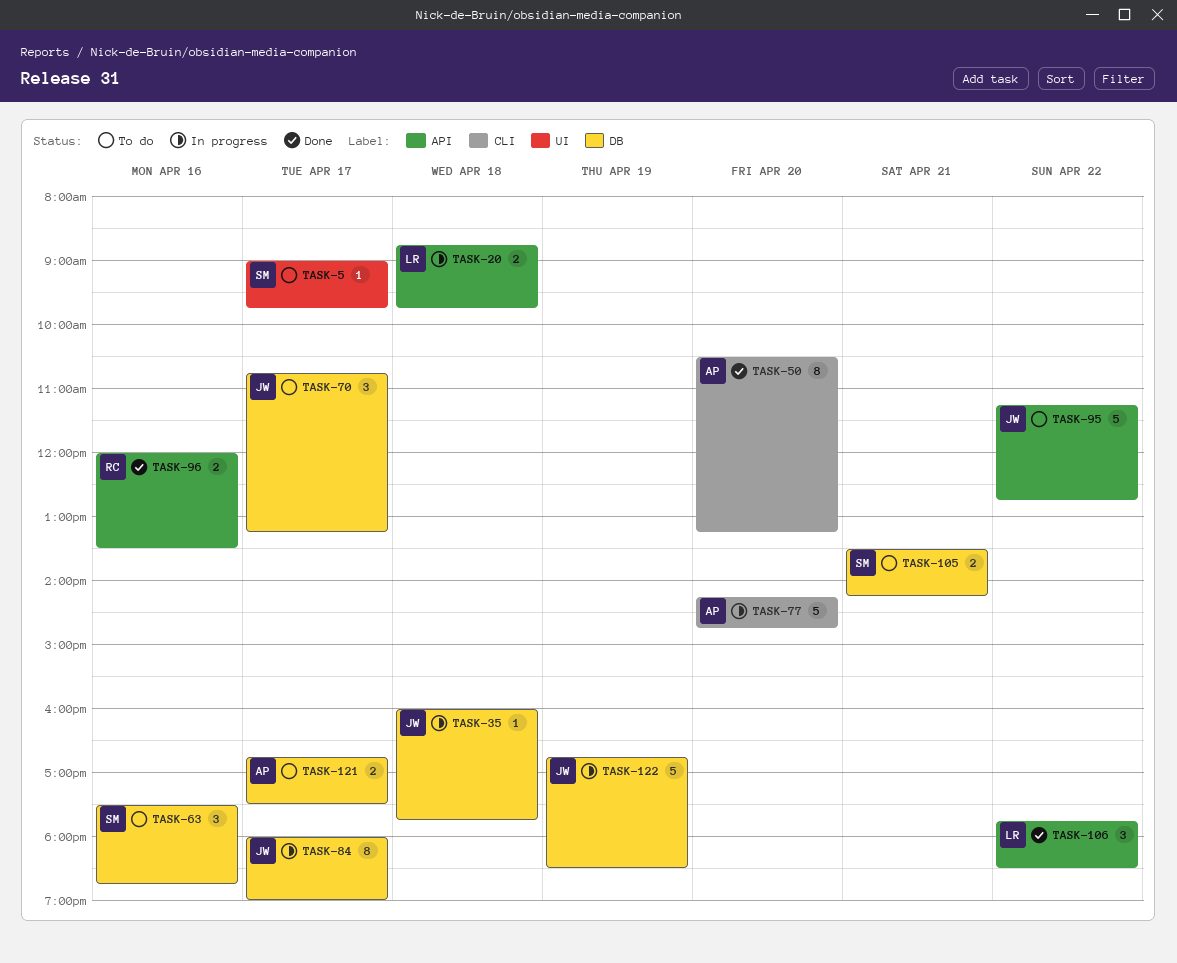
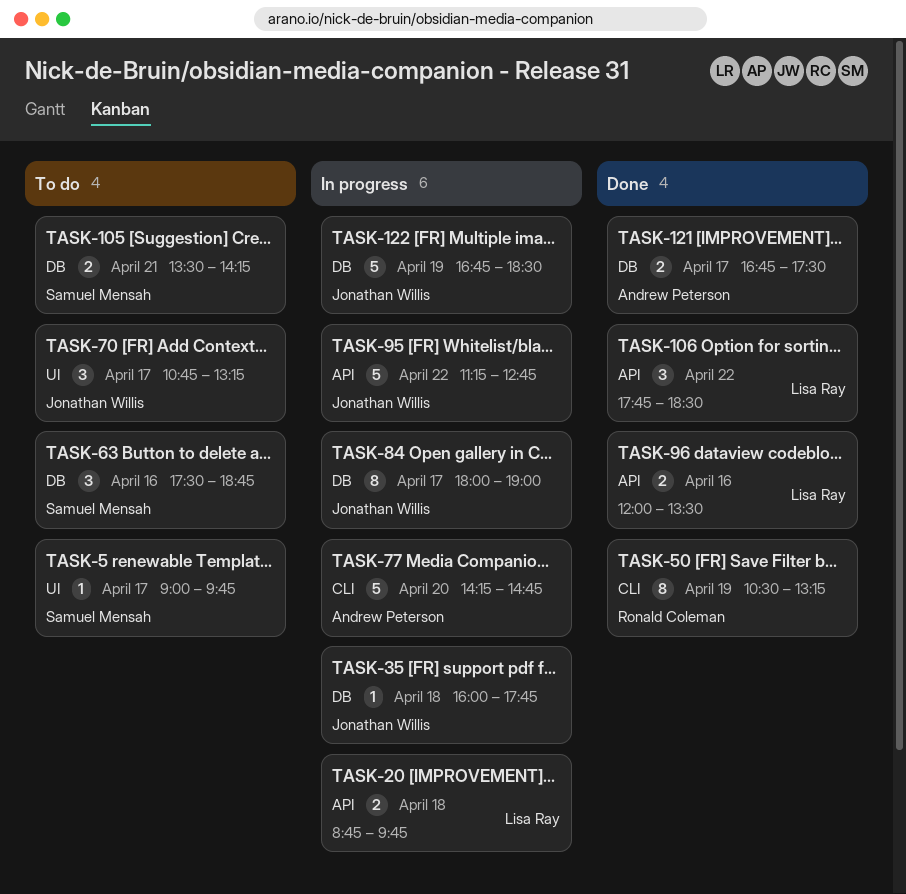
TASK-50, owner: Andrew Peterson -> Ronald Coleman
TASK-50, day: Apr 20 -> Apr 19
TASK-70, label: DB -> UI
TASK-95, status: To do -> In progress
TASK-96, owner: Ronald Coleman -> Lisa Ray
TASK-121, status: To do -> Done

